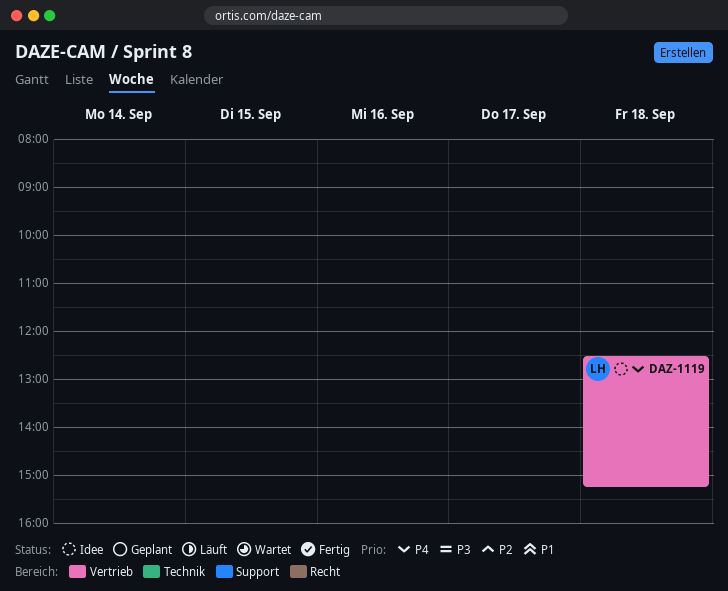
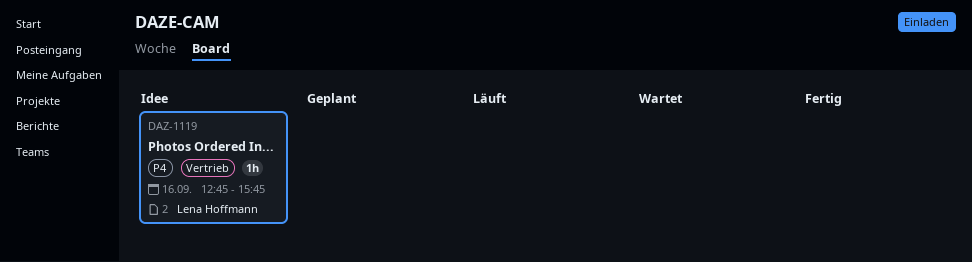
DAZ-1119, day: Sep 18 -> Sep 16
DAZ-1119, begins: 12:30 -> 12:45
DAZ-1119, ends: 15:15 -> 15:45

